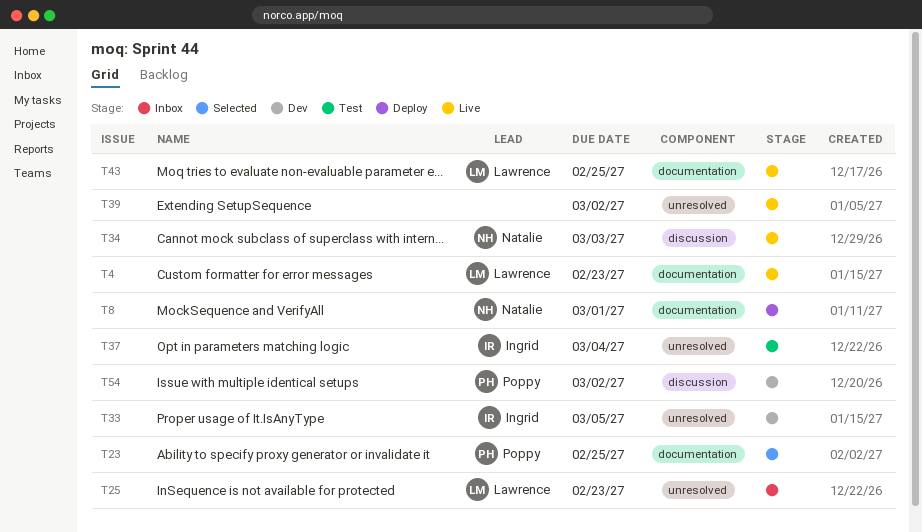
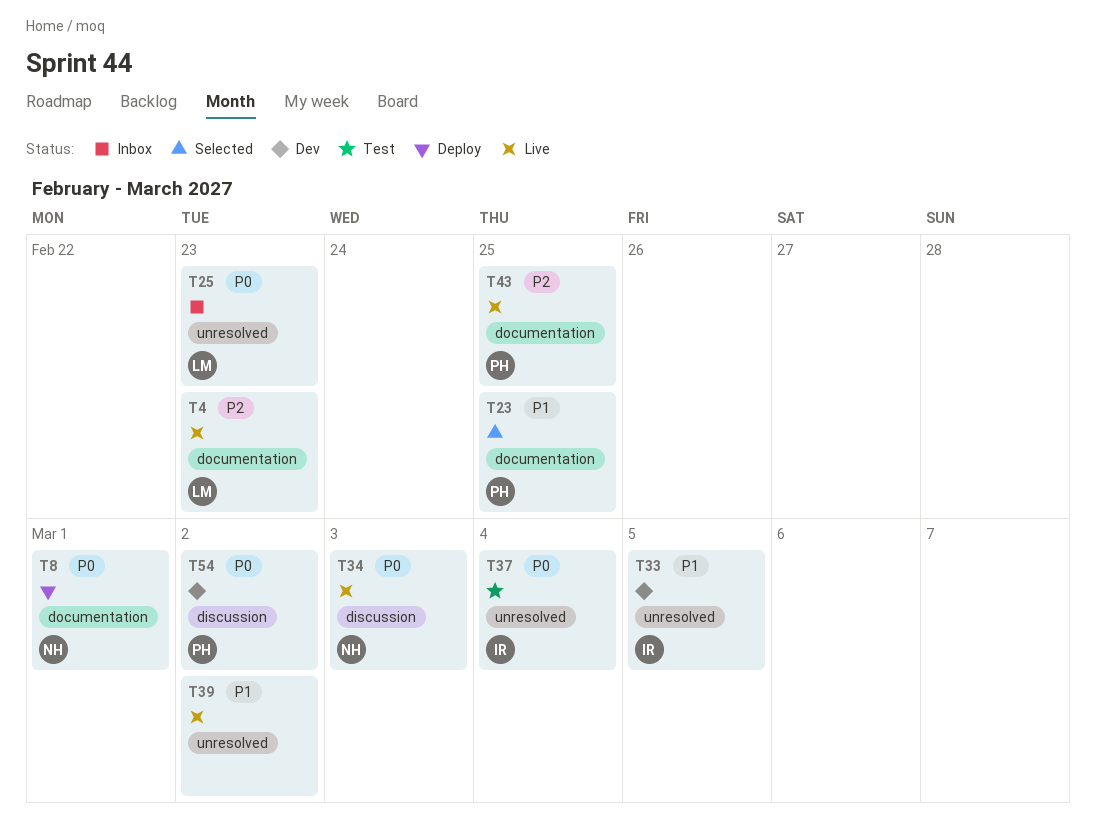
T43, owner: Lawrence -> Poppy

